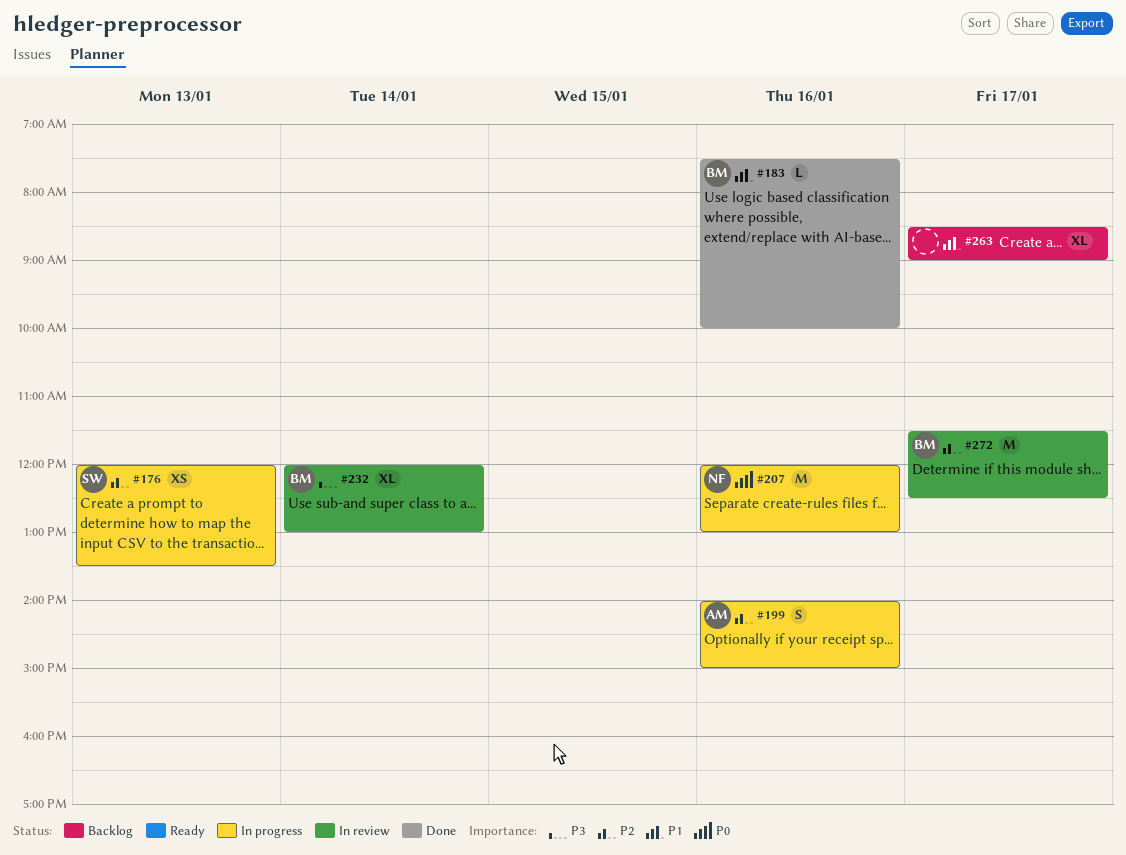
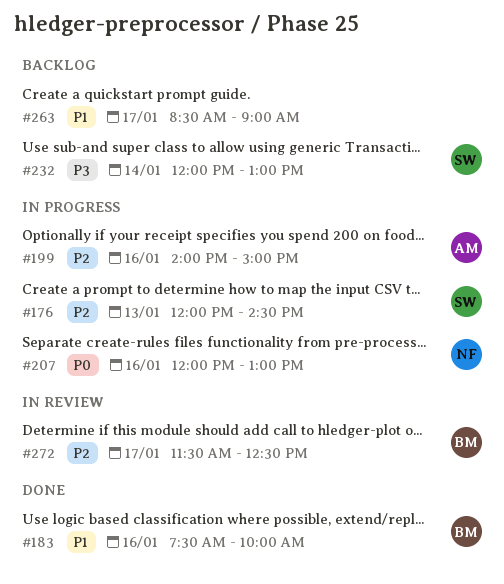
#176, ends: 13:30 -> 14:30
#232, status: In review -> Backlog
#232, owner: BM -> SW

